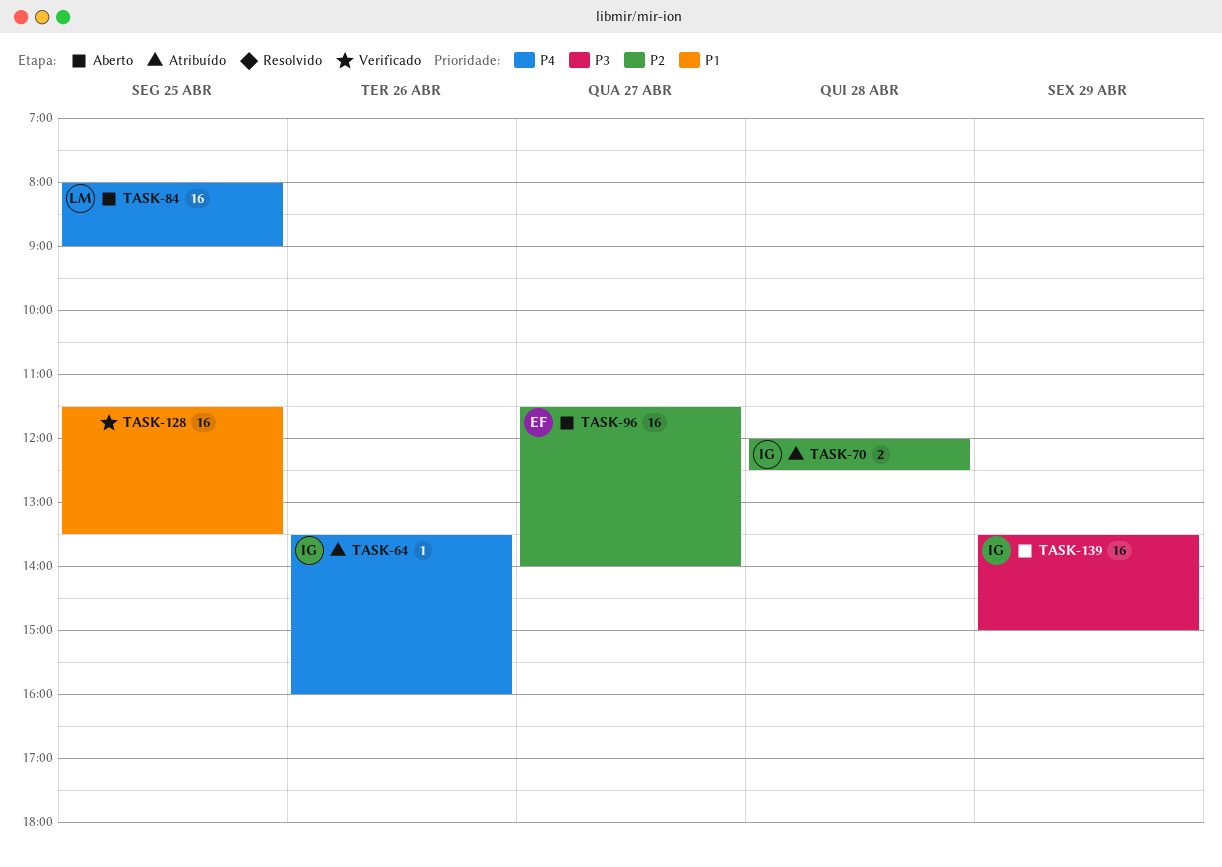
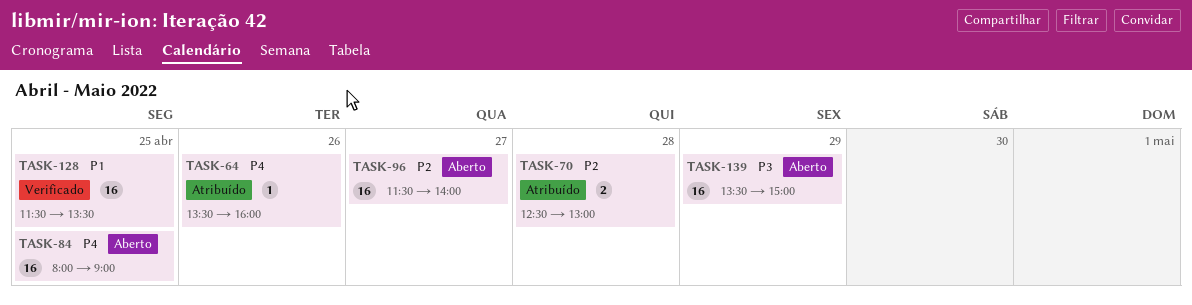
TASK-70, begins: 12:00 -> 12:30
TASK-70, ends: 12:30 -> 13:00

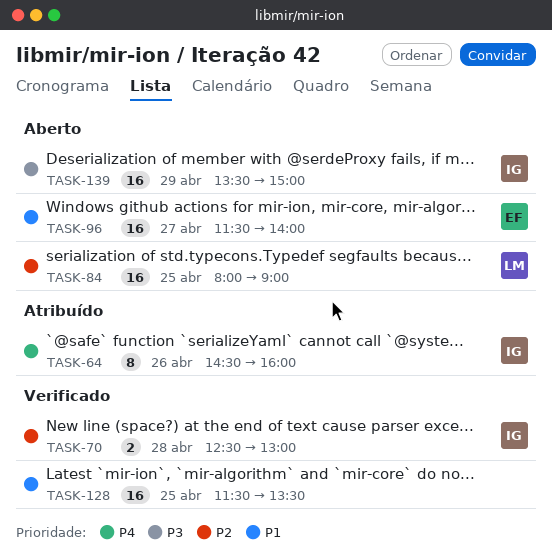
TASK-64, estimate: 1 -> 8
TASK-64, begins: 13:30 -> 14:30
TASK-70, status: Atribuído -> Verificado
TASK-84, priority: P4 -> P2
TASK-96, priority: P2 -> P1

